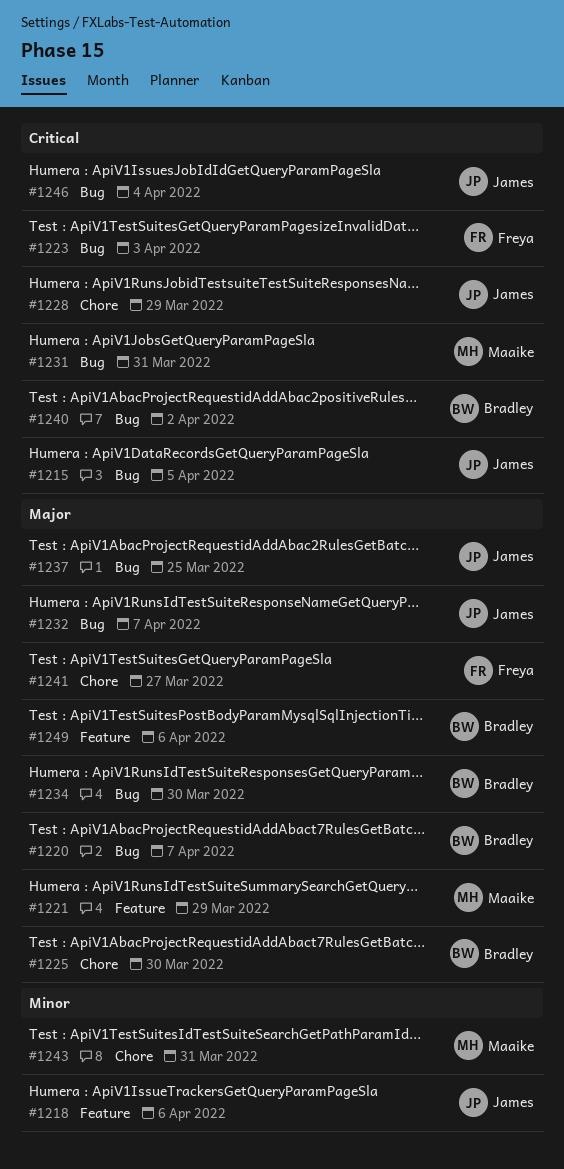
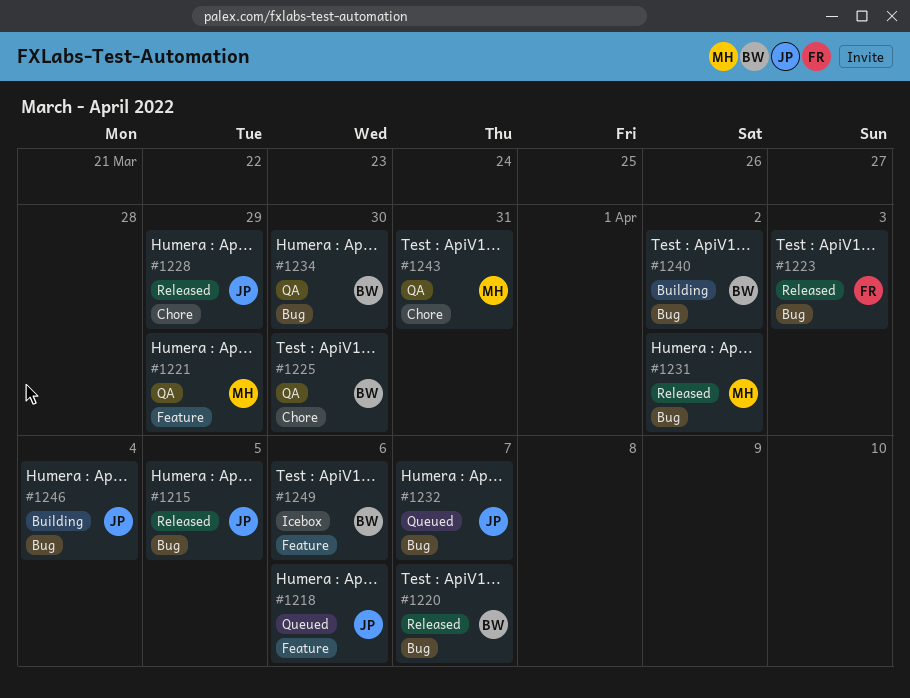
#1231, due: Mar 31 -> Apr 2
#1237: present -> none
#1241: present -> none

